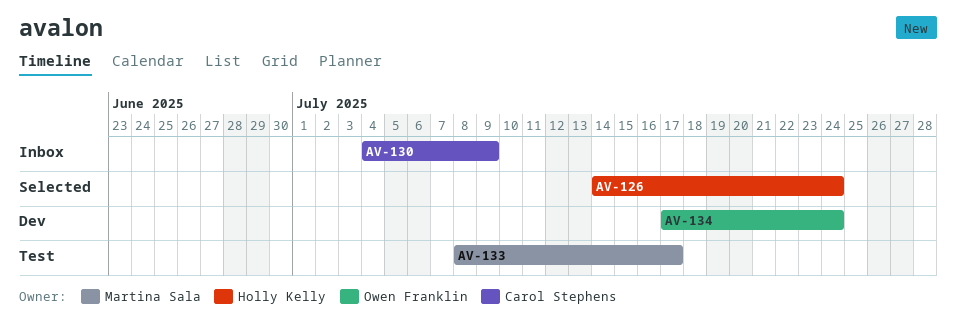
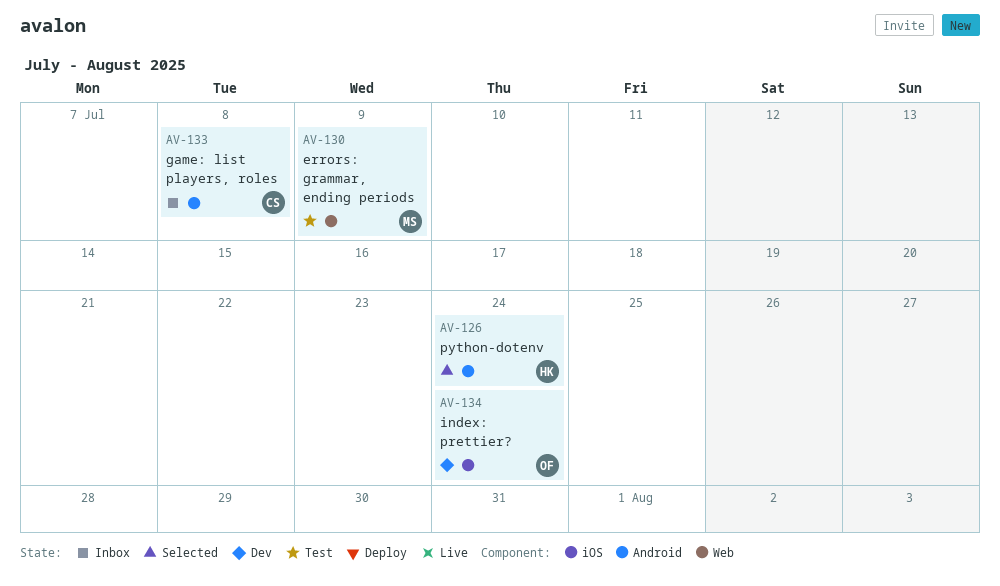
AV-130, status: Inbox -> Test
AV-130, owner: Carol Stephens -> Martina Sala
AV-133, status: Test -> Inbox
AV-133, owner: Martina Sala -> Carol Stephens
AV-133, due: Jul 17 -> Jul 8

